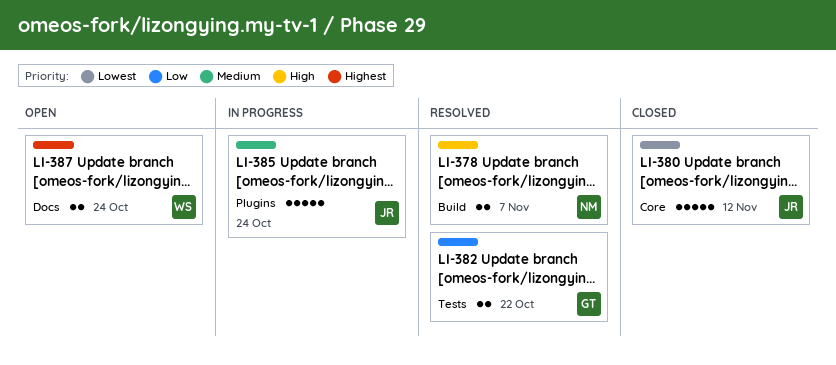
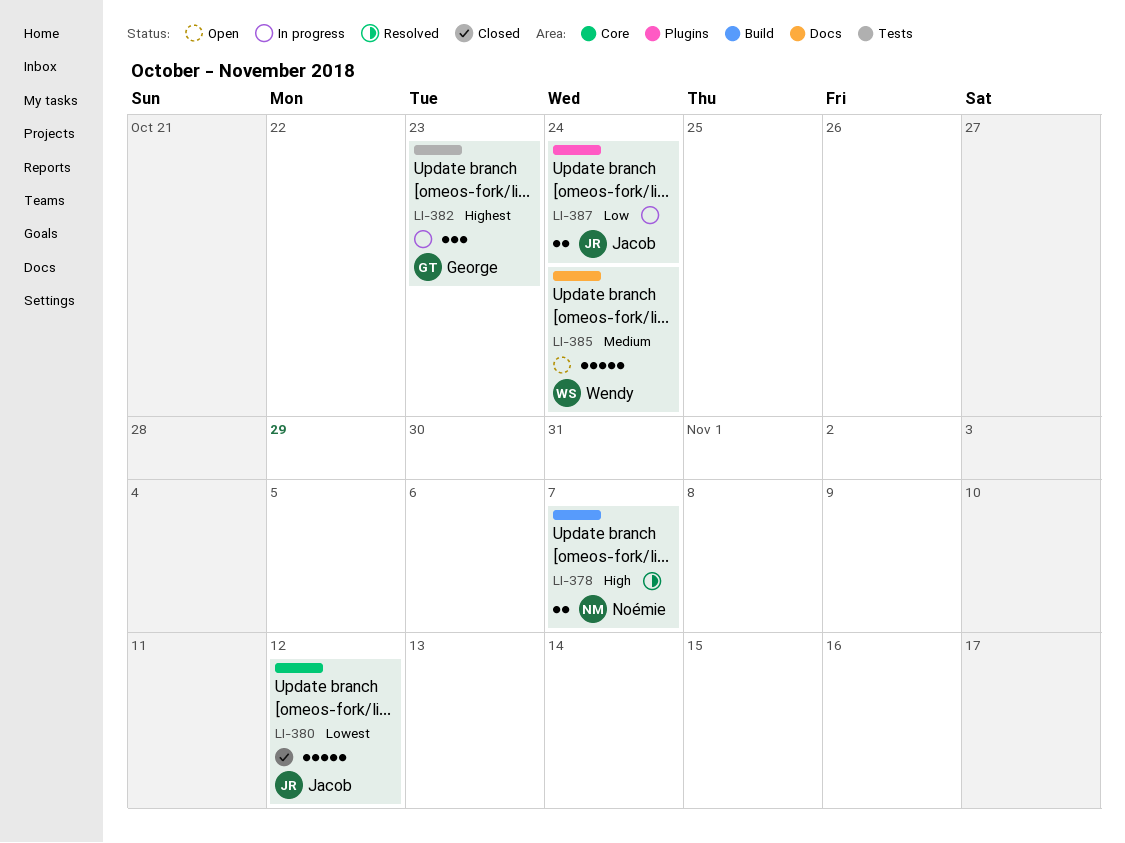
LI-382, status: Resolved -> In progress
LI-382, priority: Low -> Highest
LI-382, estimate: 2 -> 3
LI-382, due: Oct 22 -> Oct 23
LI-385, status: In progress -> Open
LI-385, owner: Jacob -> Wendy
LI-385, label: Plugins -> Docs
LI-387, status: Open -> In progress
LI-387, owner: Wendy -> Jacob
LI-387, priority: Highest -> Low
LI-387, label: Docs -> Plugins

